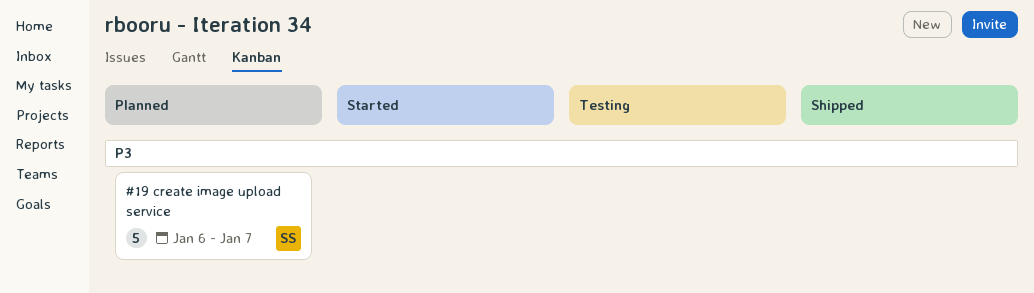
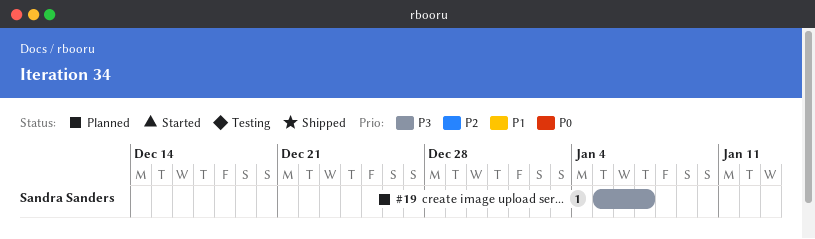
#19, estimate: 5 -> 1
#19, start: Jan 6 -> Jan 5

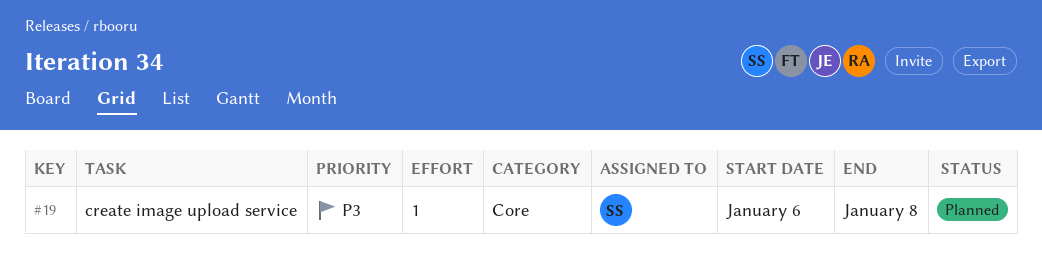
#19, start: Jan 5 -> Jan 6
#19, due: Jan 7 -> Jan 8

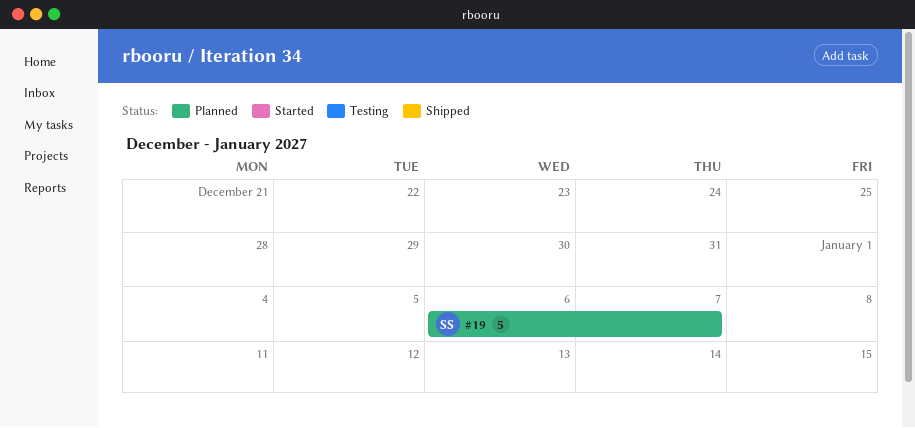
#19, estimate: 1 -> 5
#19, due: Jan 8 -> Jan 7

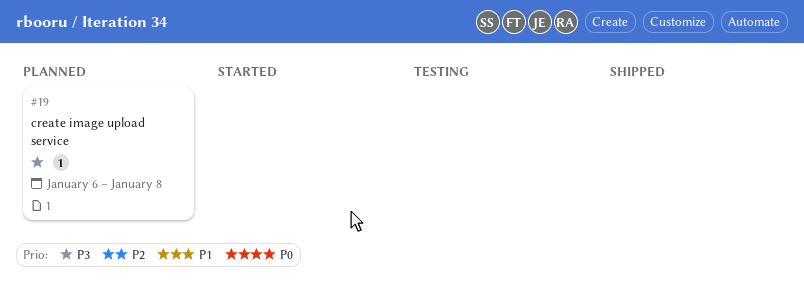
#19, estimate: 5 -> 1
#19, due: Jan 7 -> Jan 8

